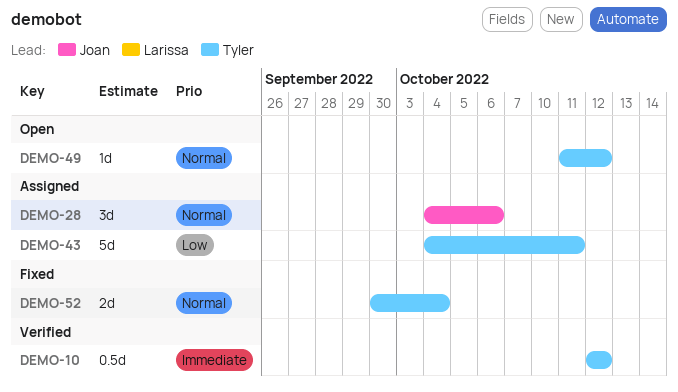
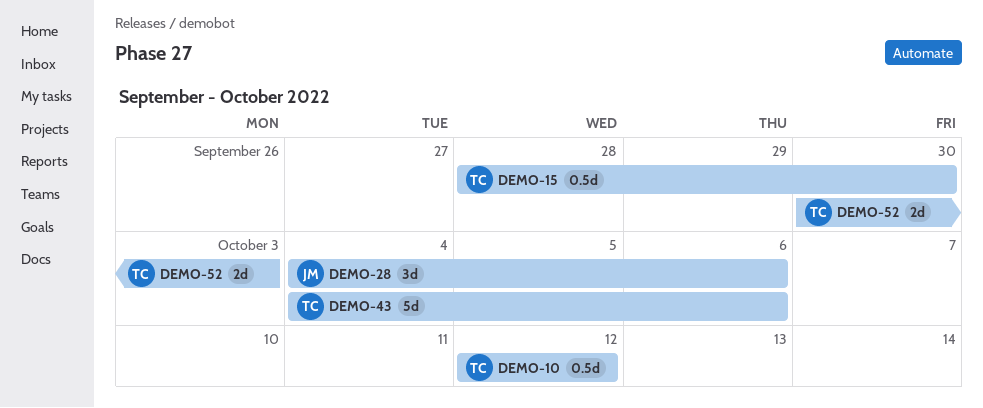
DEMO-15: none -> present
DEMO-43, due: Oct 11 -> Oct 6
DEMO-49: present -> none
DEMO-52, due: Oct 4 -> Oct 3

